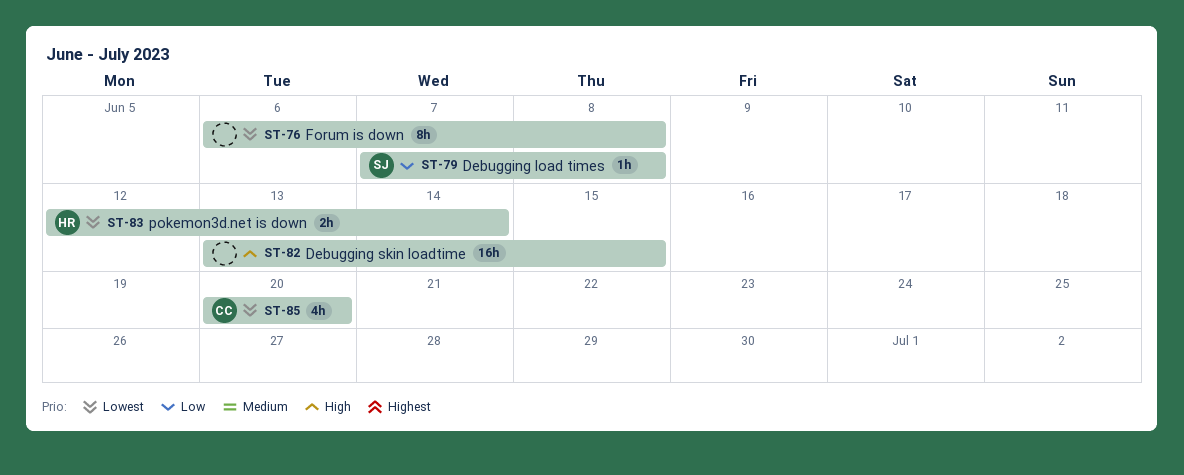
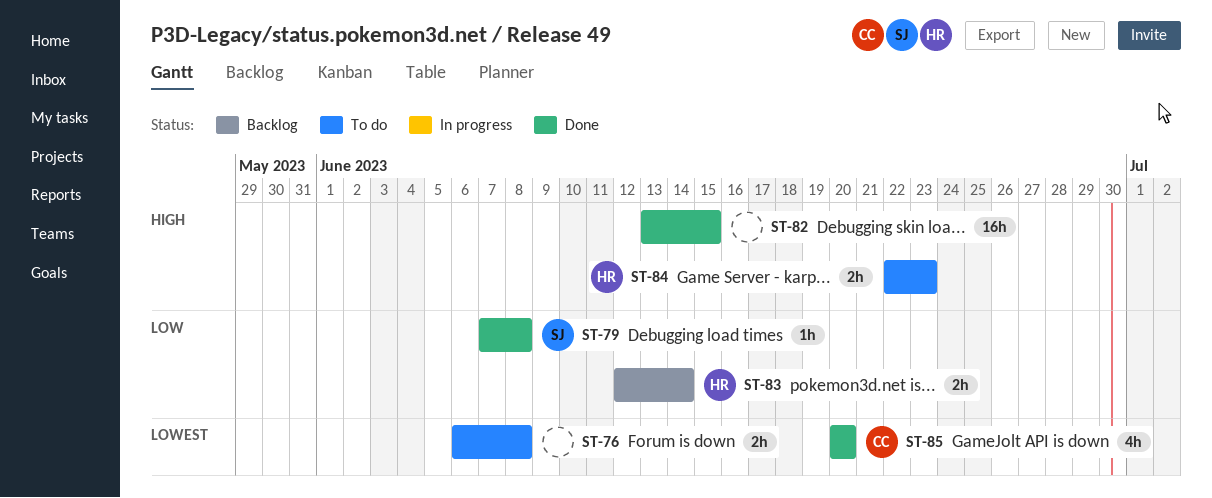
ST-76, estimate: 8h -> 2h
ST-83, priority: Lowest -> Low
ST-84: none -> present

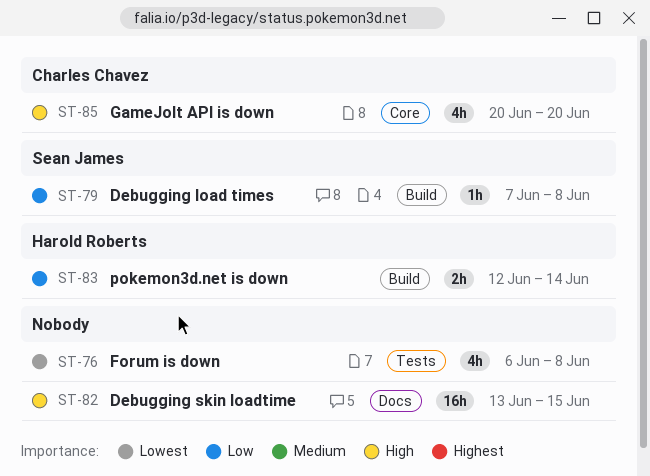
ST-76, estimate: 2h -> 4h
ST-84: present -> none
ST-85, priority: Lowest -> High

